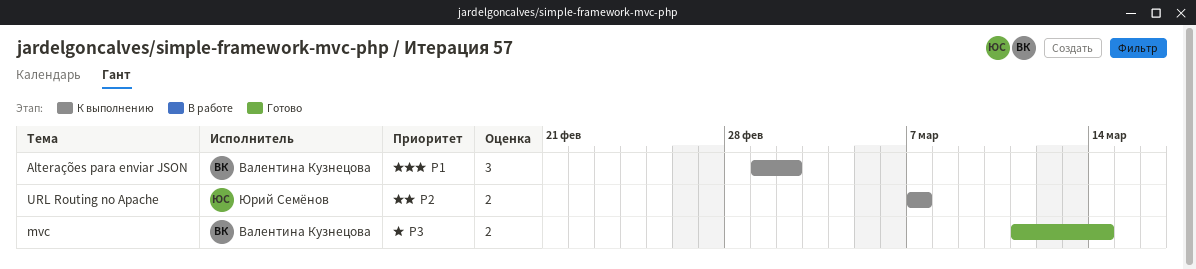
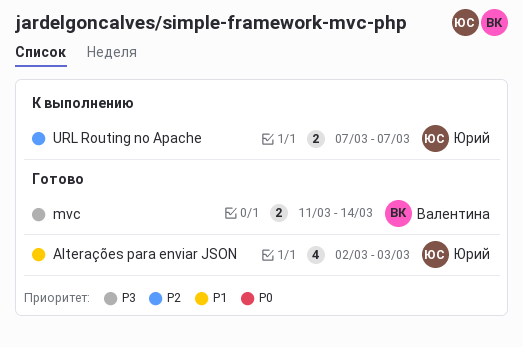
Alterações para enviar JSON, status: К выполнению -> Готово
Alterações para enviar JSON, owner: Валентина Кузнецова -> Юрий Семёнов
Alterações para enviar JSON, estimate: 3 -> 4
Alterações para enviar JSON, start: Mar 1 -> Mar 2
Alterações para enviar JSON, due: Mar 2 -> Mar 3

